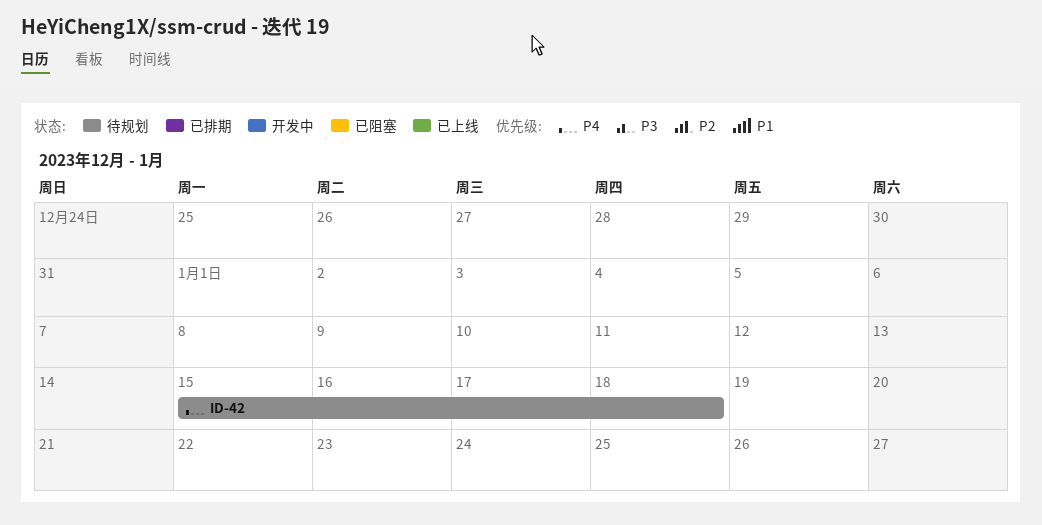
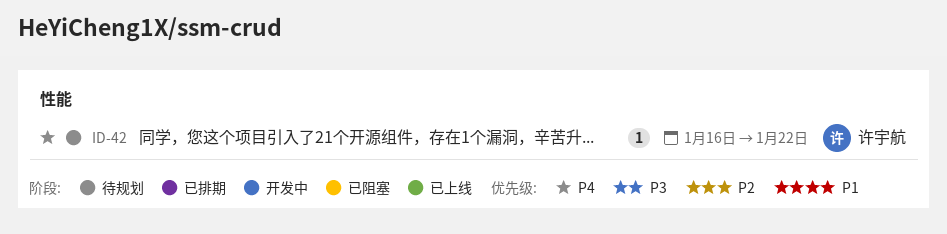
ID-42, start: Jan 15 -> Jan 16
ID-42, due: Jan 18 -> Jan 22

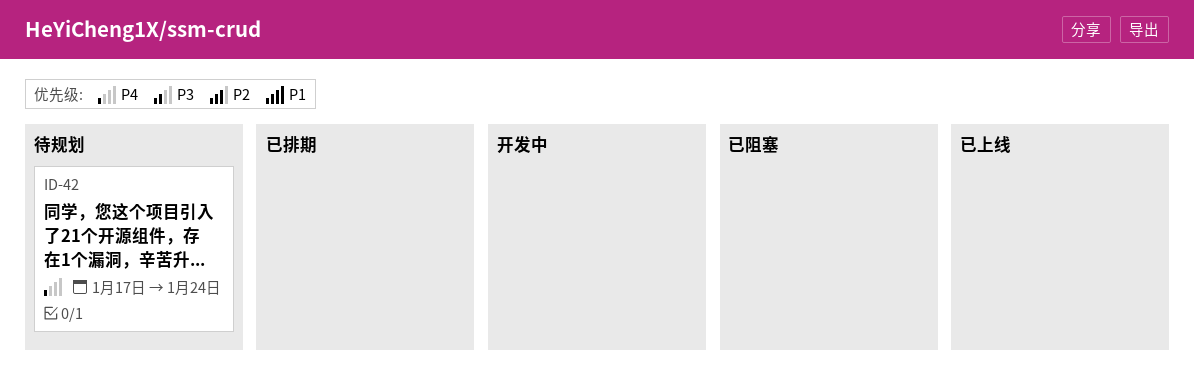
ID-42, start: Jan 16 -> Jan 17
ID-42, due: Jan 22 -> Jan 24

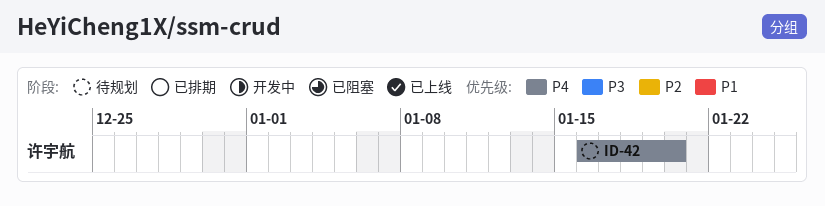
ID-42, start: Jan 17 -> Jan 16
ID-42, due: Jan 24 -> Jan 20

